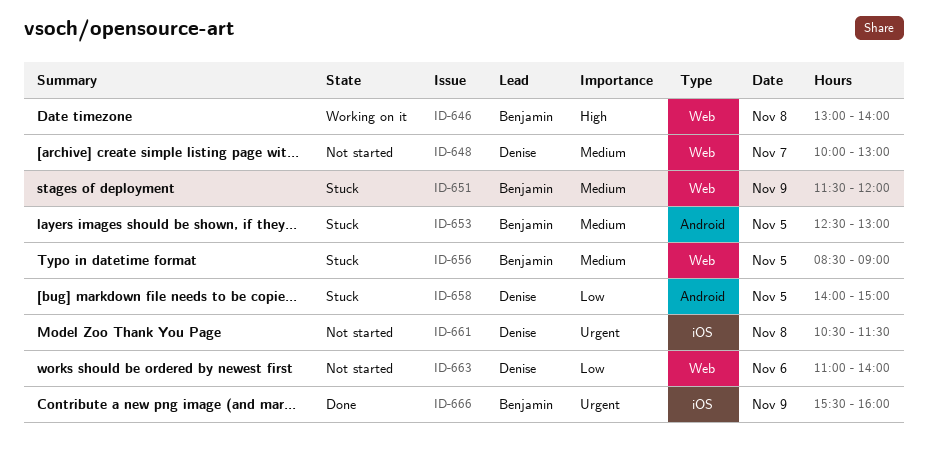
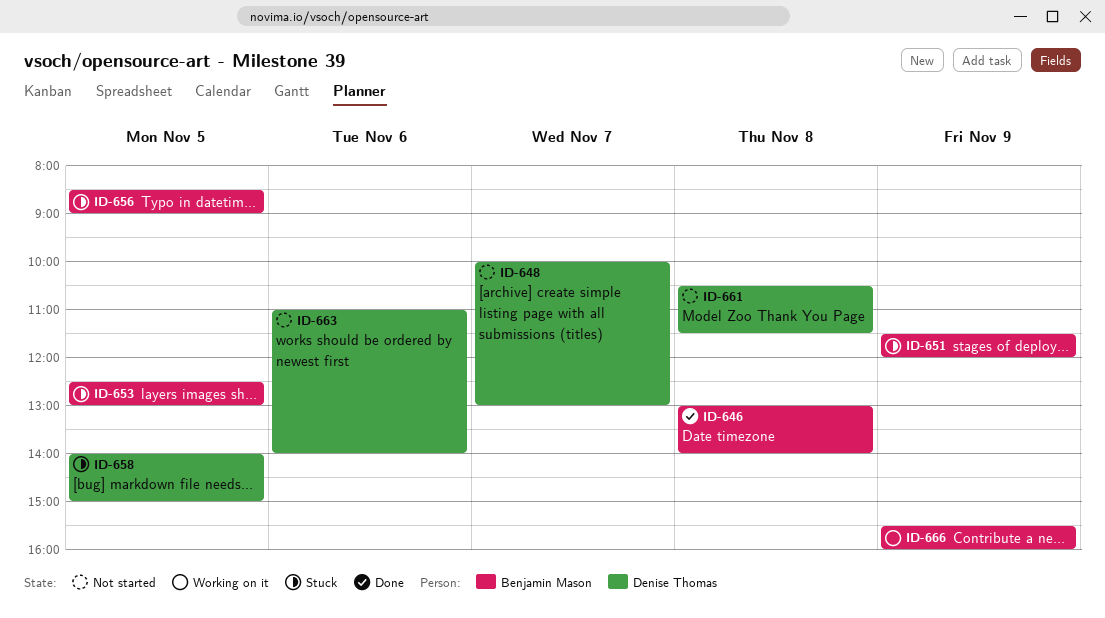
ID-646, status: Working on it -> Done
ID-666, status: Done -> Working on it

